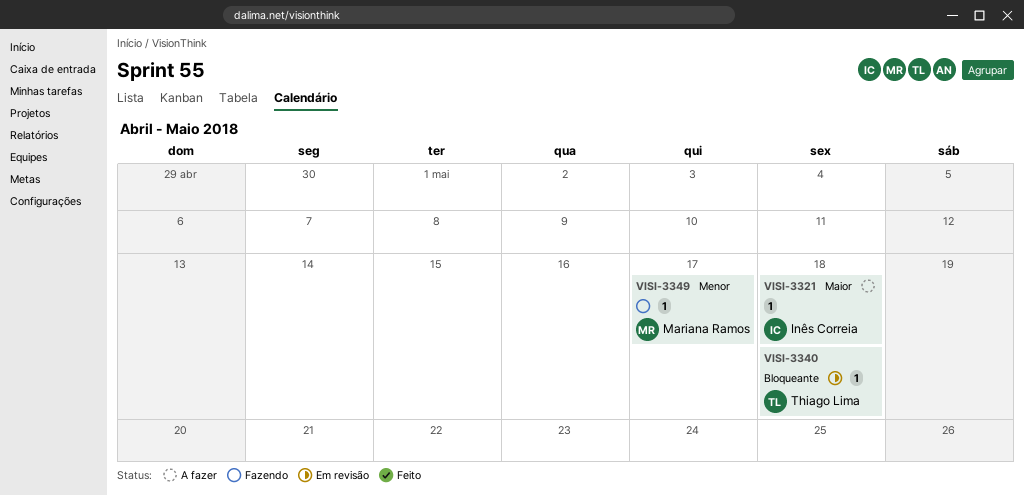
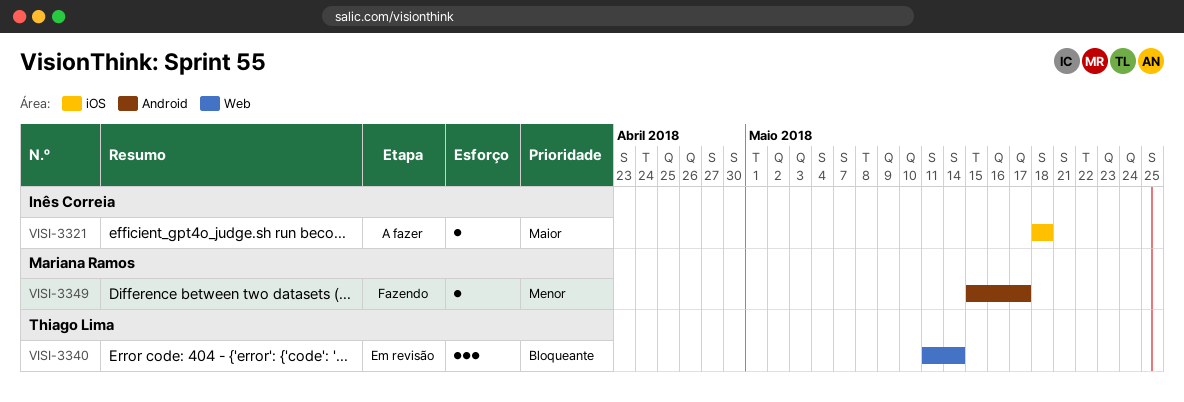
VISI-3340, estimate: 1 -> 3
VISI-3340, due: May 18 -> May 14

